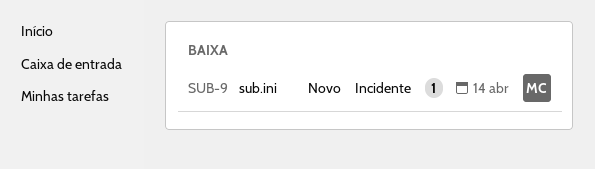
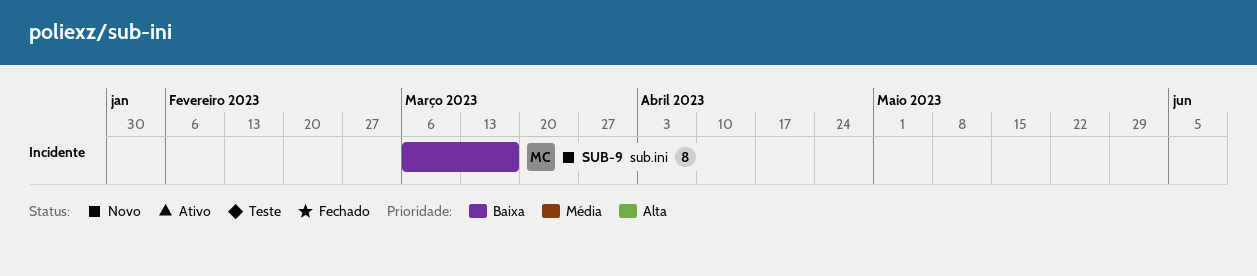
SUB-9, estimate: 1 -> 8
SUB-9, due: Apr 14 -> Mar 17

